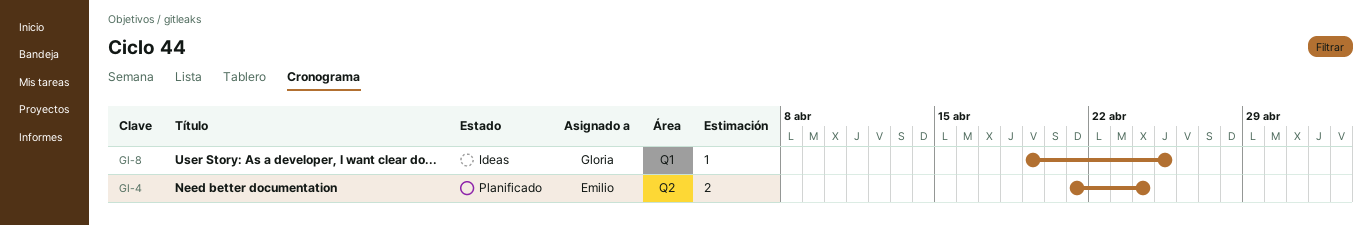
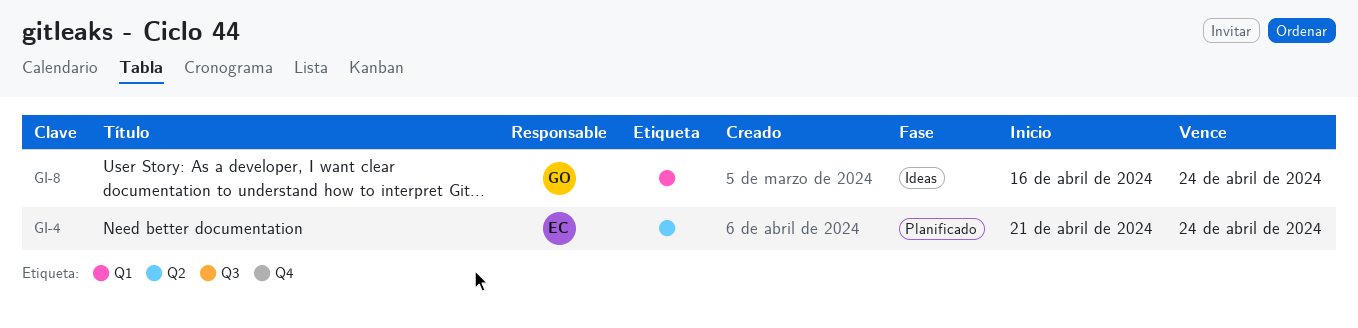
GI-8, start: Apr 19 -> Apr 16
GI-8, due: Apr 25 -> Apr 24

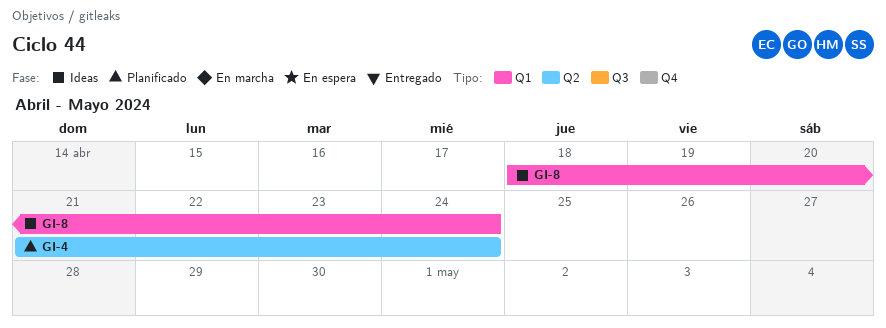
GI-8, start: Apr 16 -> Apr 18

